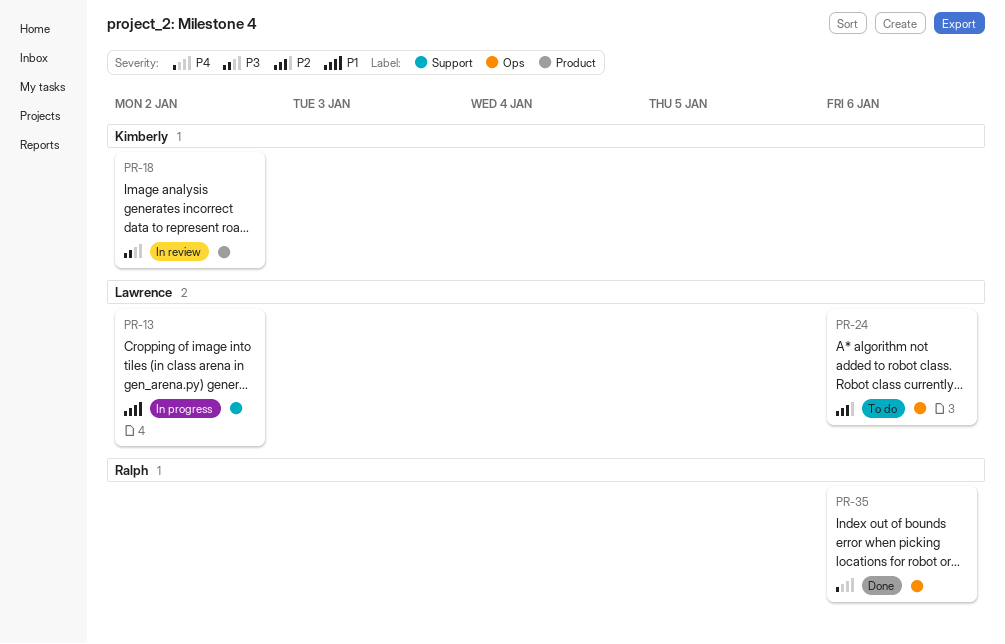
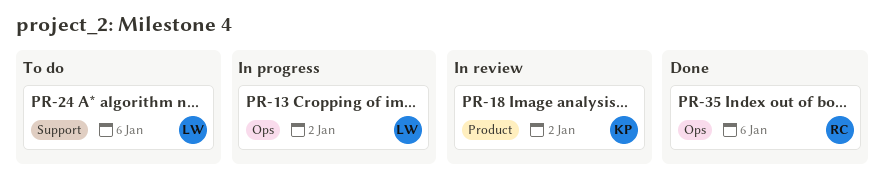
PR-13, label: Support -> Ops
PR-24, label: Ops -> Support

